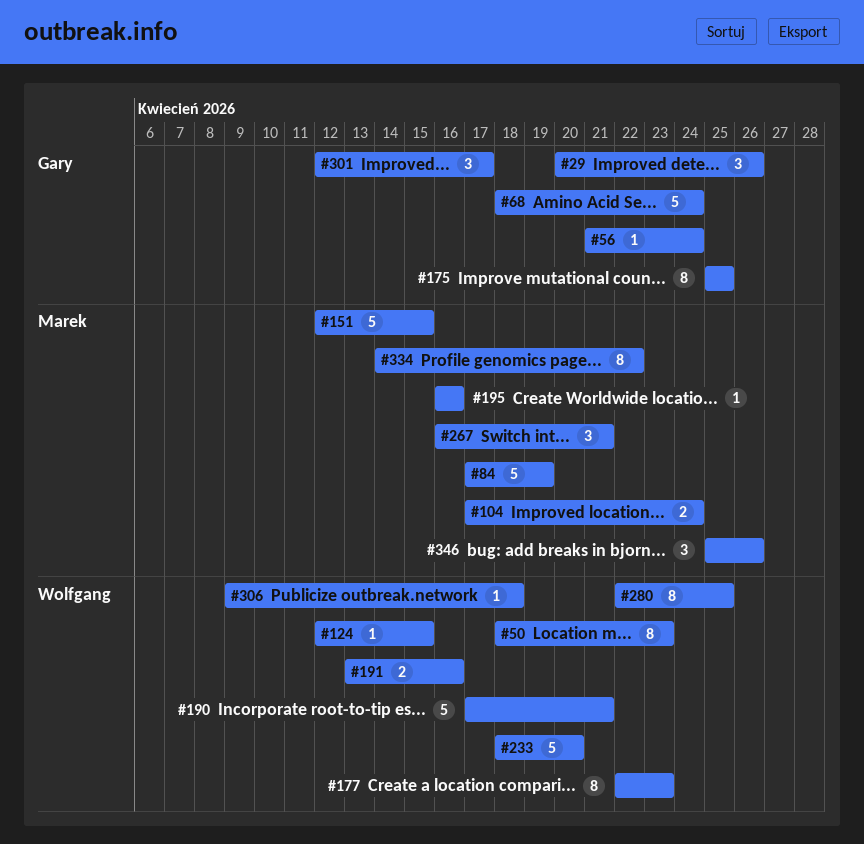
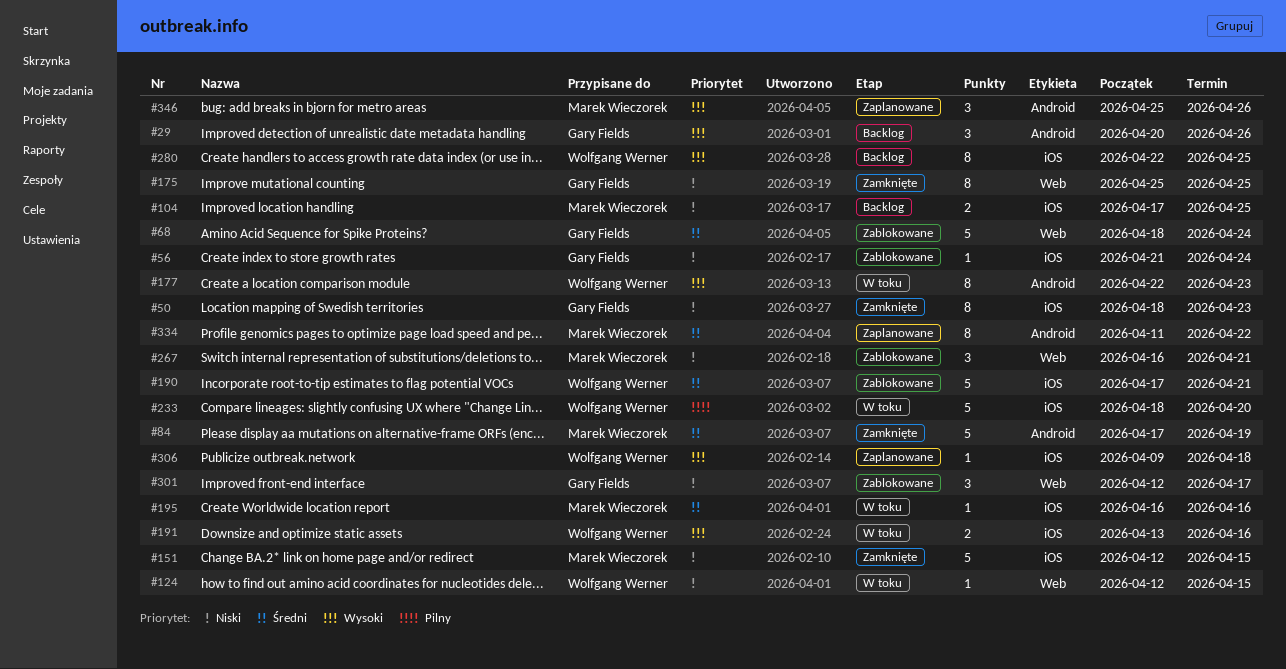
#50, owner: Wolfgang Werner -> Gary Fields
#104, due: Apr 24 -> Apr 25
#334, start: Apr 14 -> Apr 11

